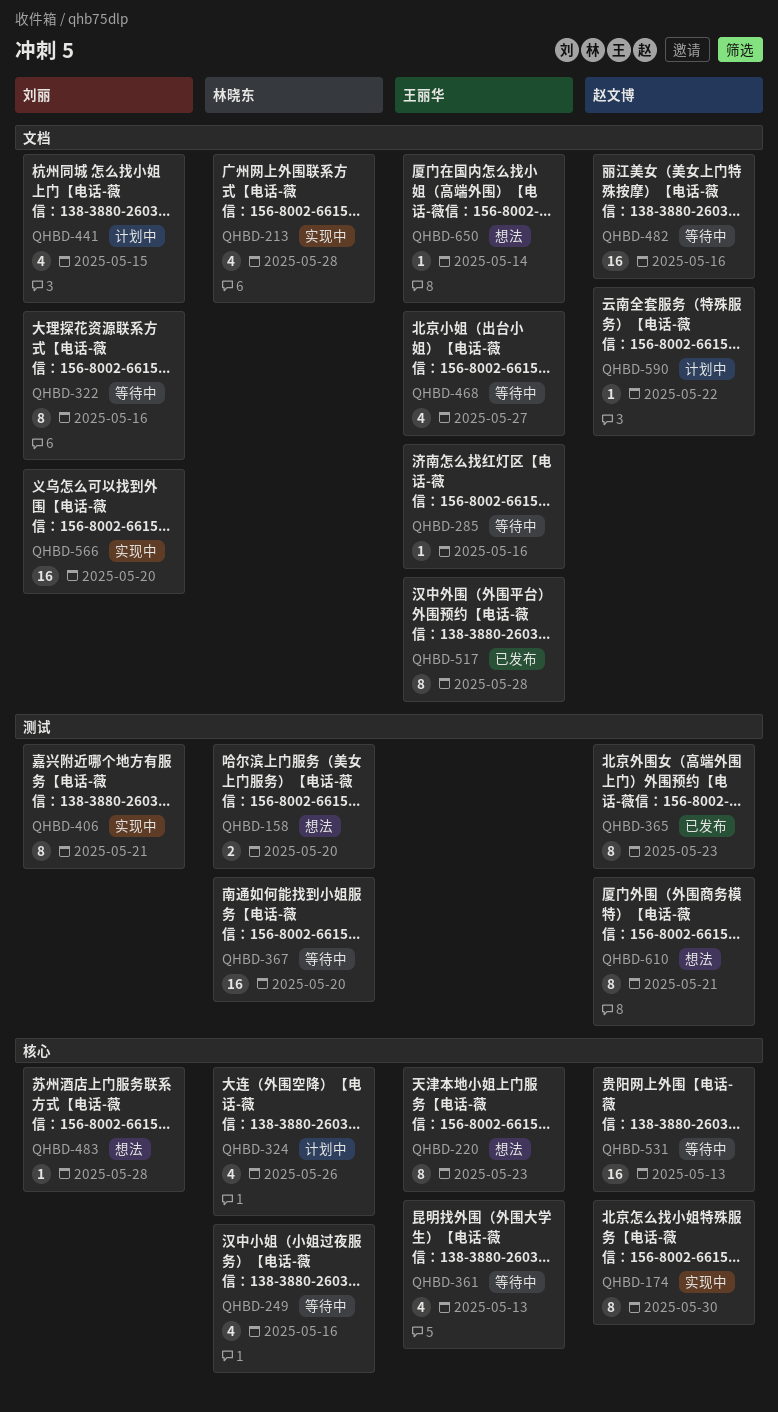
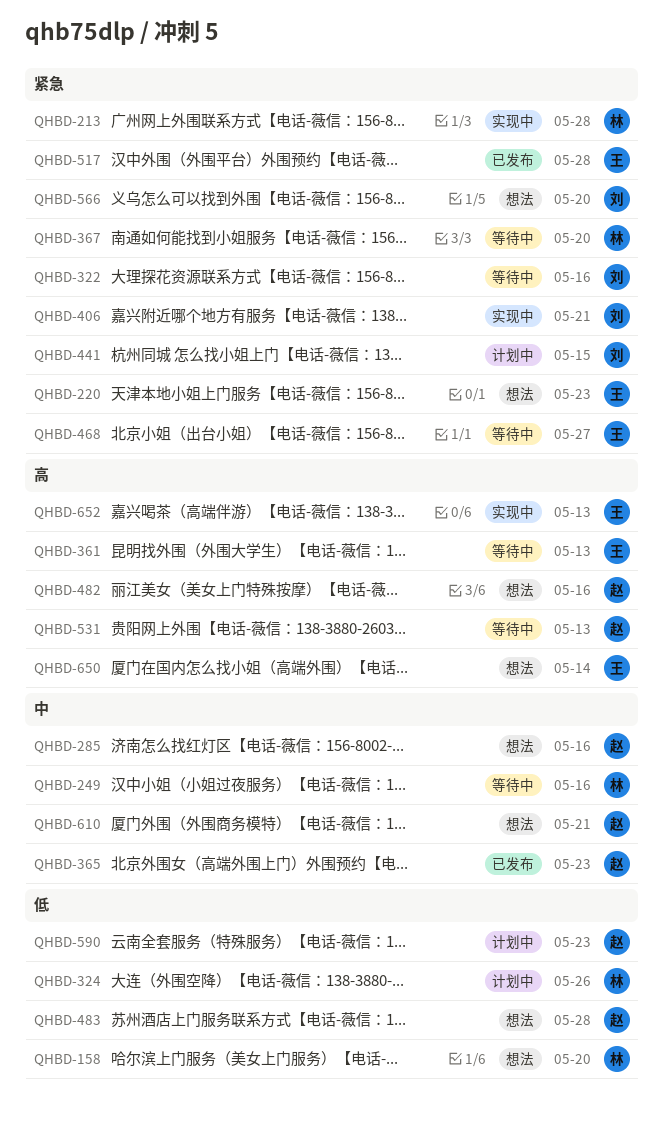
QHBD-174: present -> none
QHBD-285, status: 等待中 -> 想法
QHBD-285, owner: 王丽华 -> 赵文博
QHBD-482, status: 等待中 -> 想法
QHBD-483, owner: 刘丽 -> 赵文博
QHBD-566, status: 实现中 -> 想法
QHBD-590, due: May 22 -> May 23
QHBD-652: none -> present

